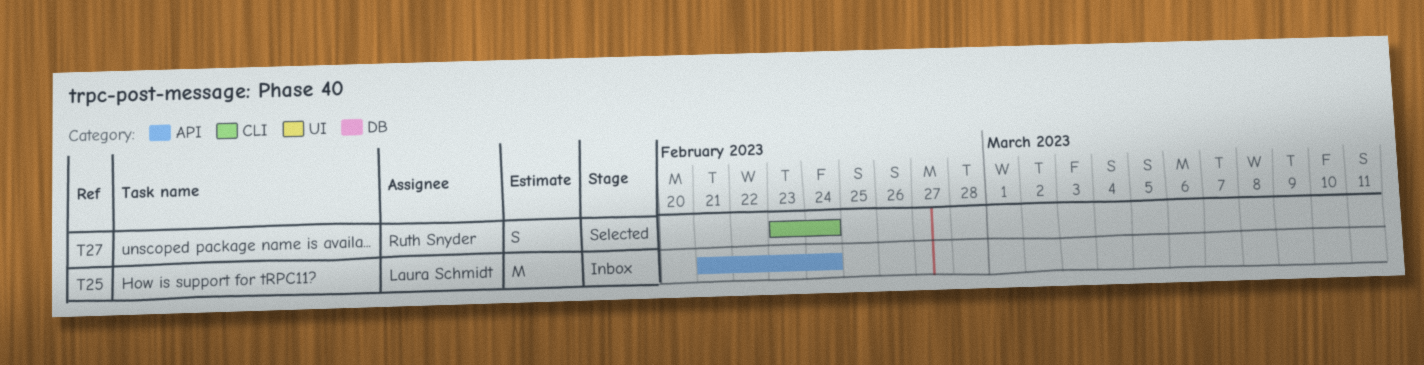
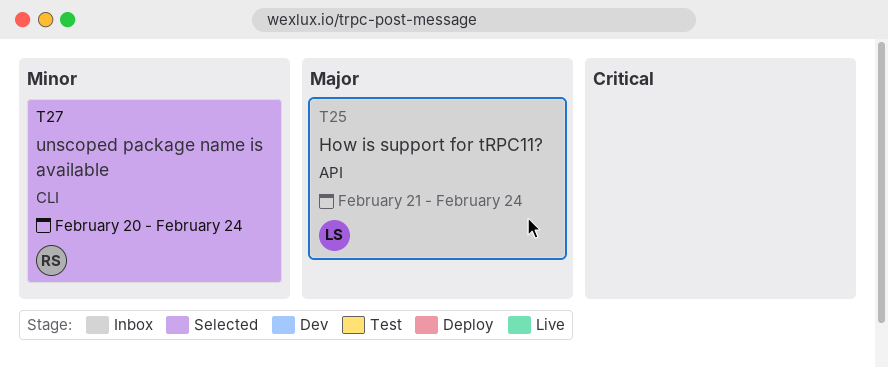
T27, start: Feb 23 -> Feb 20

